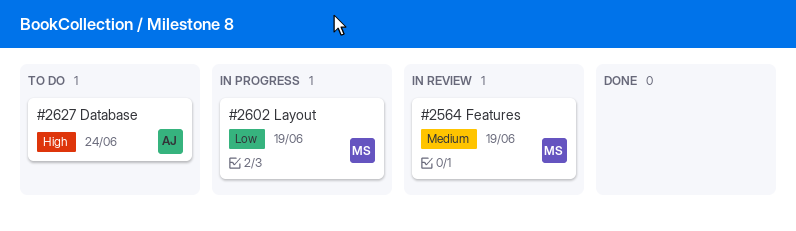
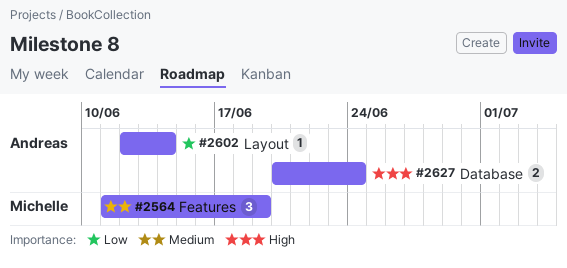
#2602, owner: Michelle -> Andreas
#2602, due: Jun 19 -> Jun 14

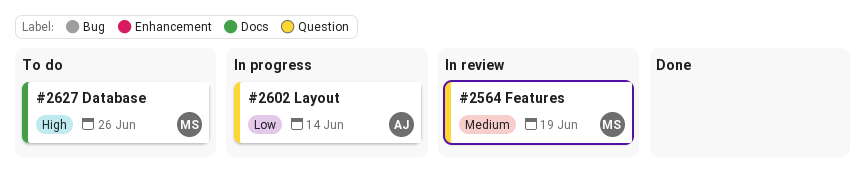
#2627, owner: Andreas -> Michelle
#2627, due: Jun 24 -> Jun 26

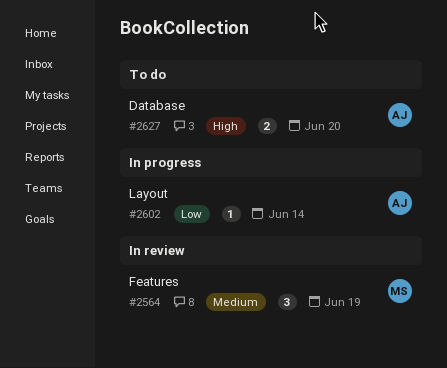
#2627, owner: MS -> AJ
#2627, due: Jun 26 -> Jun 20

